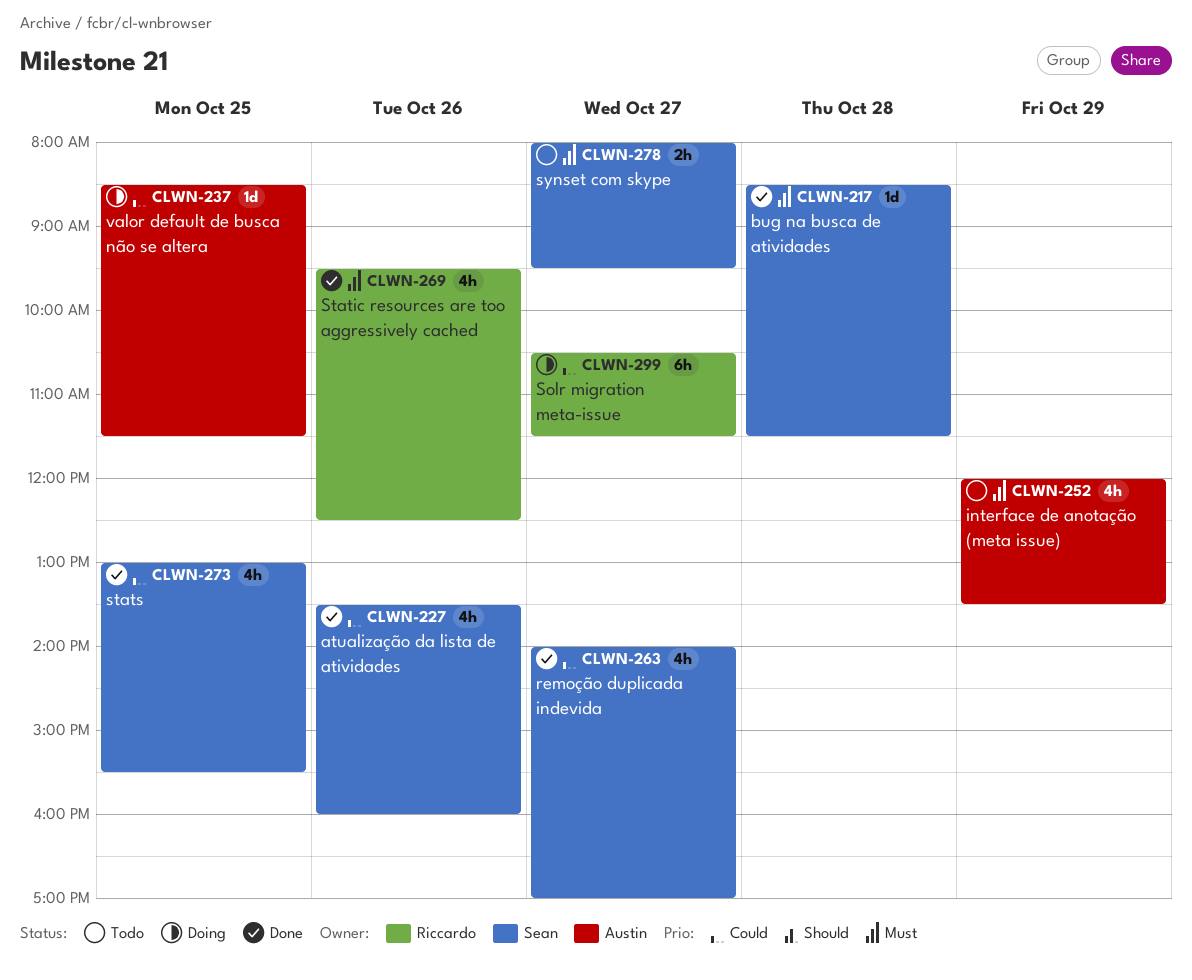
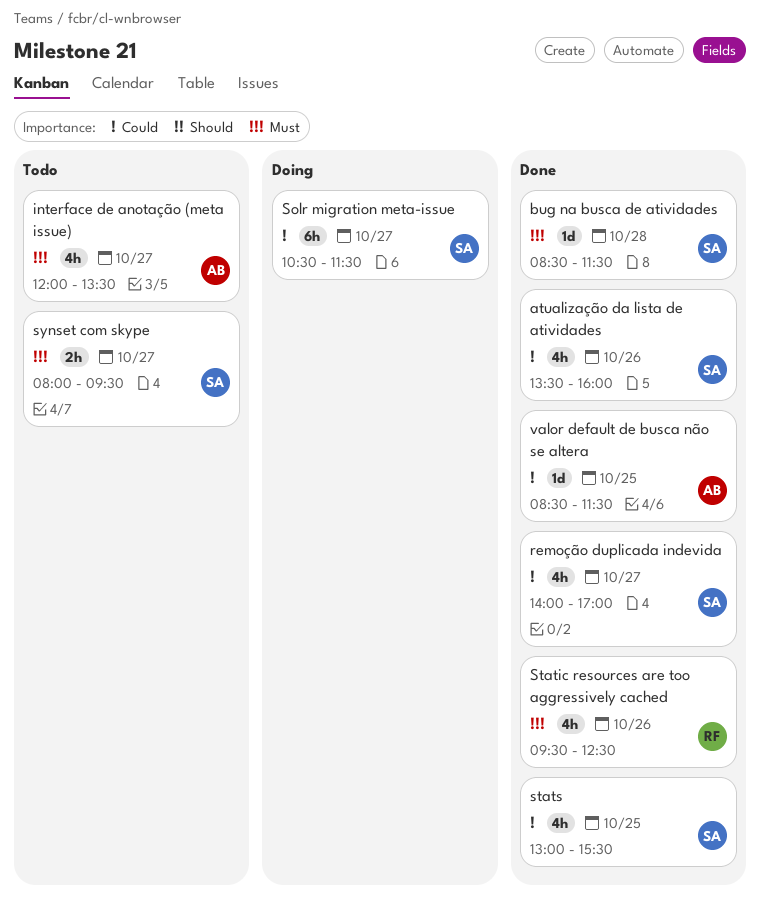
interface de anotação (meta issue), day: Oct 29 -> Oct 27
Solr migration meta-issue, owner: Riccardo -> Sean
valor default de busca não se altera, status: Doing -> Done

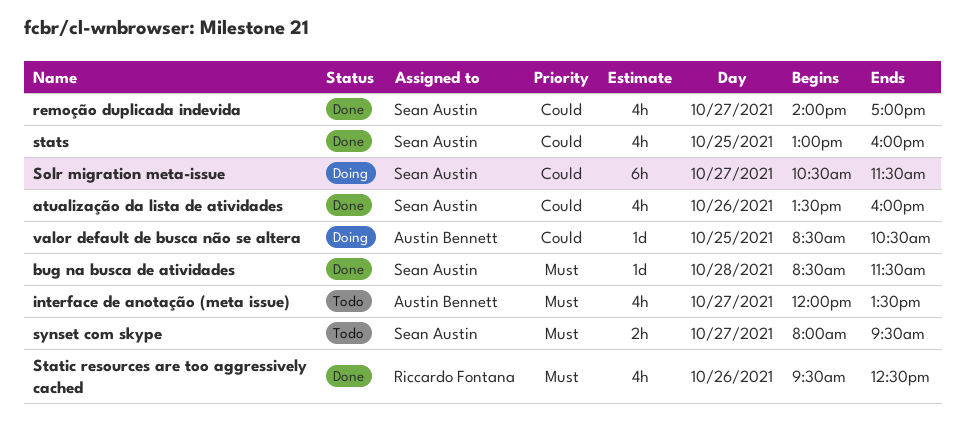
stats, ends: 15:30 -> 16:00
valor default de busca não se altera, status: Done -> Doing
valor default de busca não se altera, ends: 11:30 -> 10:30

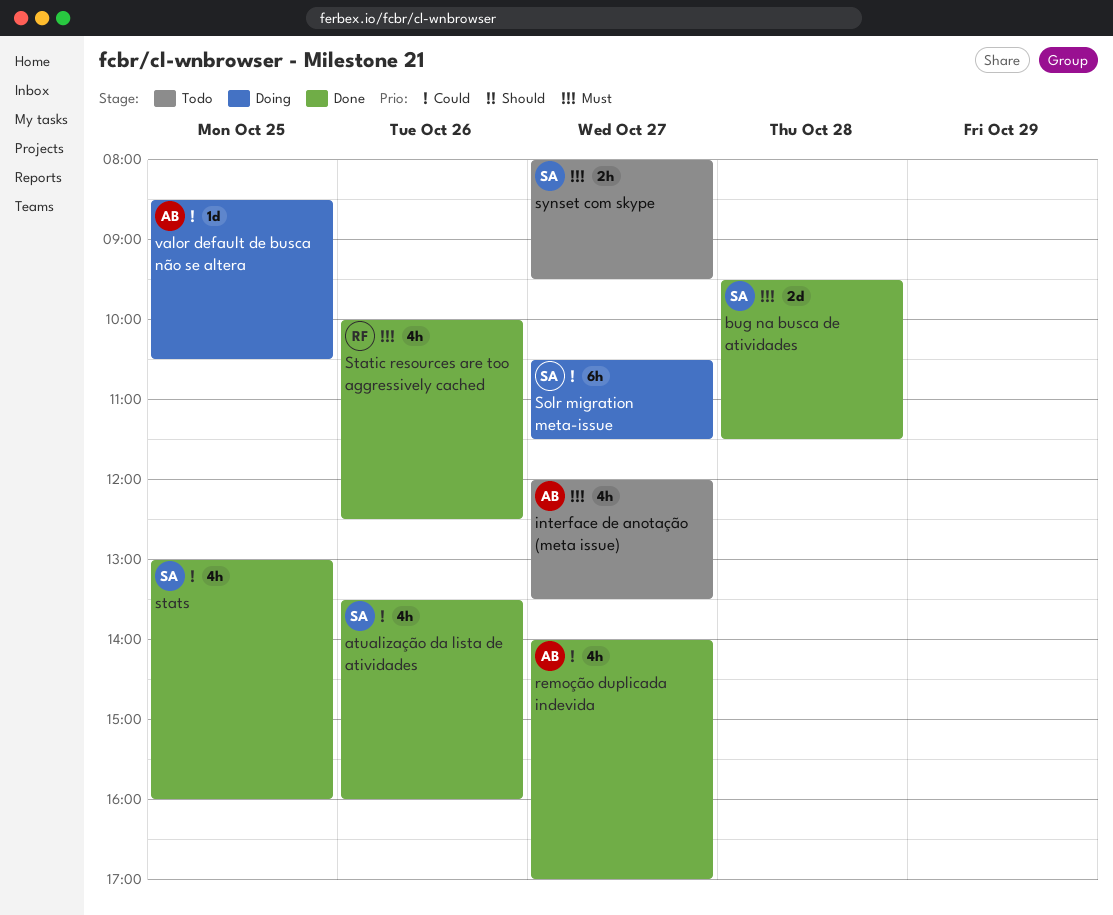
bug na busca de atividades, estimate: 1d -> 2d
bug na busca de atividades, begins: 08:30 -> 09:30
remoção duplicada indevida, owner: Sean Austin -> Austin Bennett
Static resources are too aggressively cached, begins: 09:30 -> 10:00

